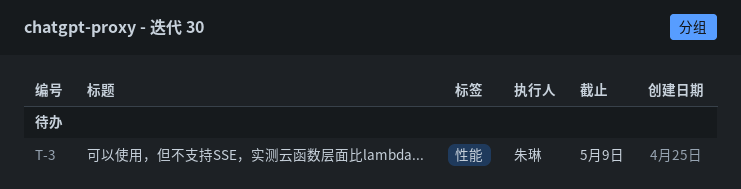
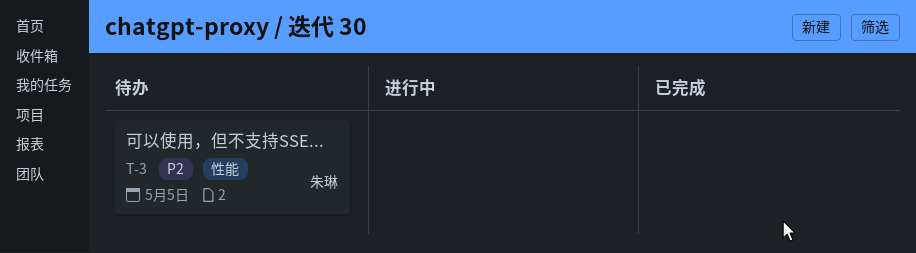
T-3, due: May 9 -> May 5

